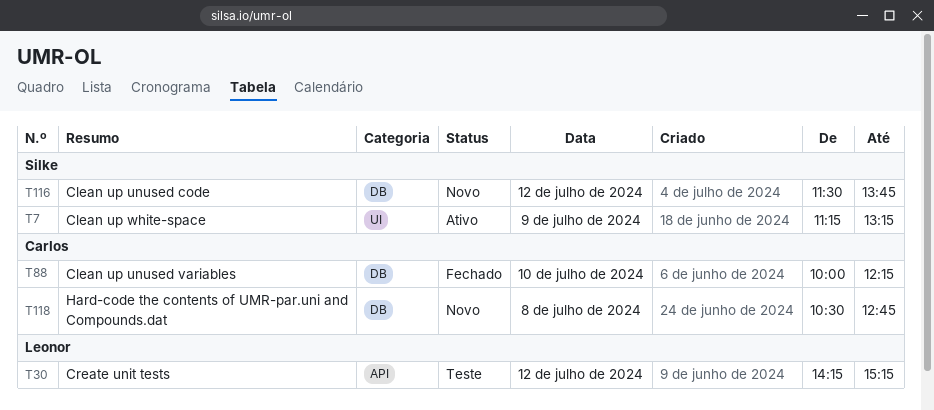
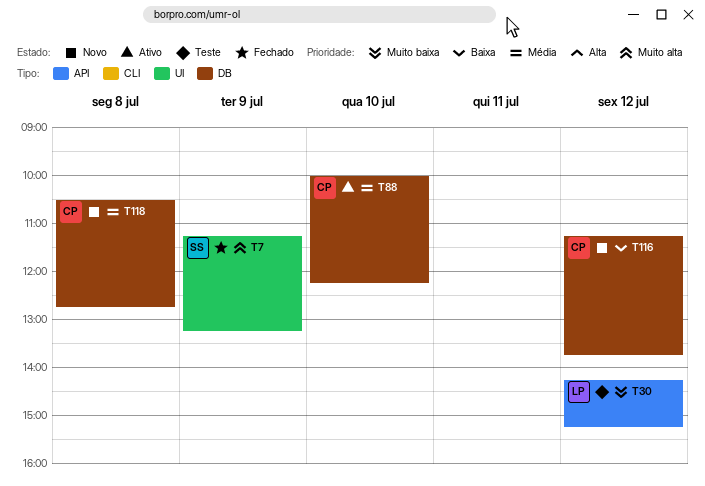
T7, status: Ativo -> Fechado
T88, status: Fechado -> Ativo
T116, owner: Silke -> Carlos
T116, begins: 11:30 -> 11:15

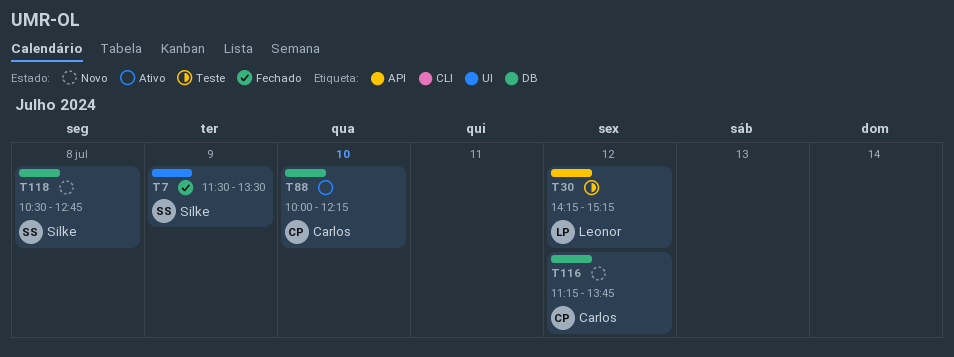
T7, begins: 11:15 -> 11:30
T7, ends: 13:15 -> 13:30
T118, owner: Carlos -> Silke

